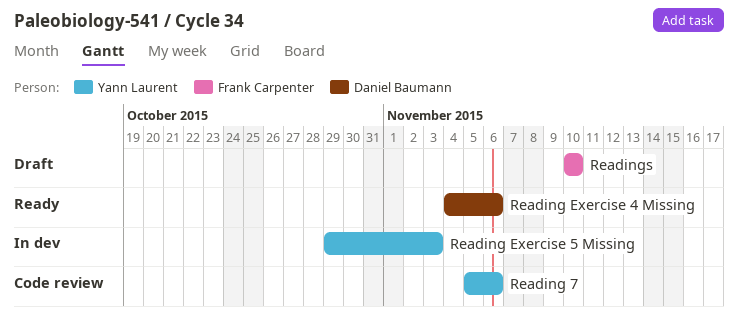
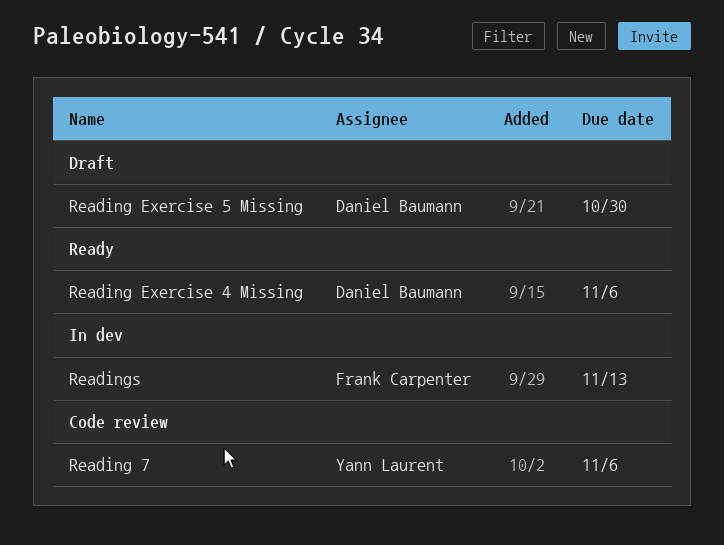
Reading Exercise 5 Missing, status: In dev -> Draft
Reading Exercise 5 Missing, owner: Yann Laurent -> Daniel Baumann
Reading Exercise 5 Missing, due: Nov 3 -> Oct 30
Readings, status: Draft -> In dev
Readings, due: Nov 10 -> Nov 13

